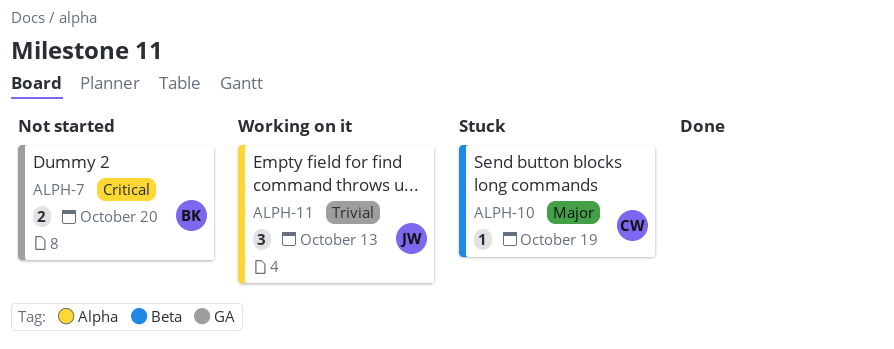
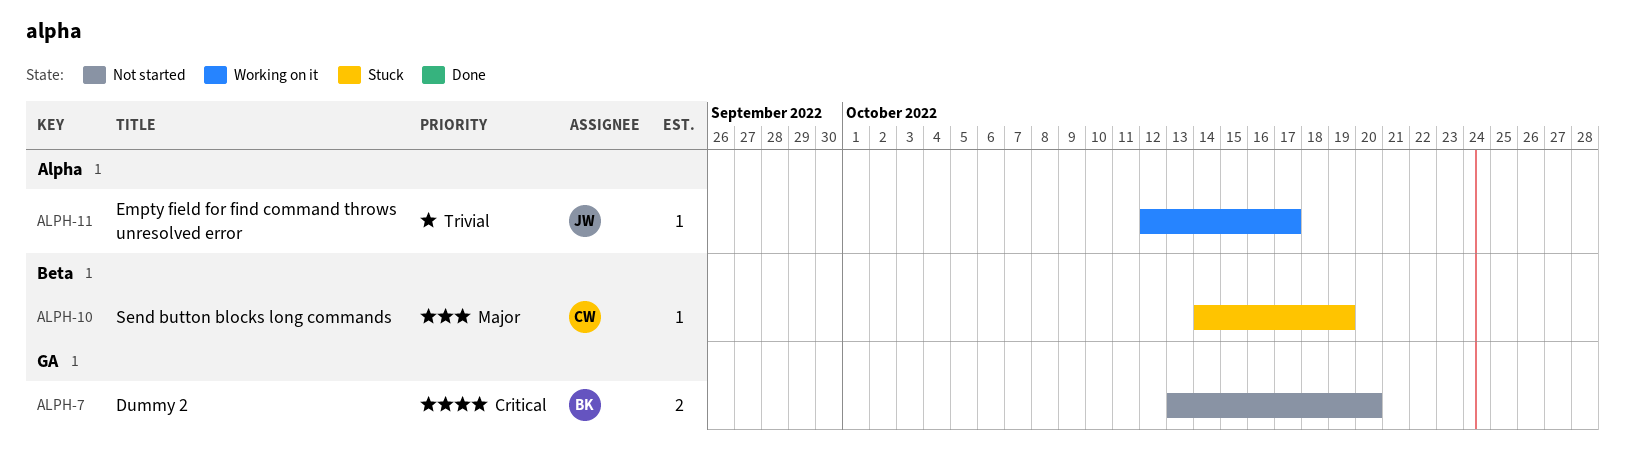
ALPH-11, estimate: 3 -> 1
ALPH-11, due: Oct 13 -> Oct 17

